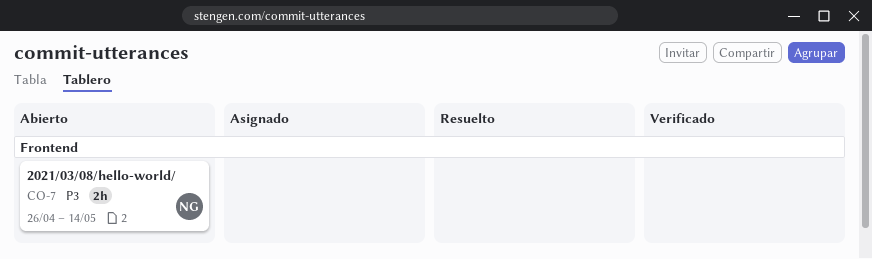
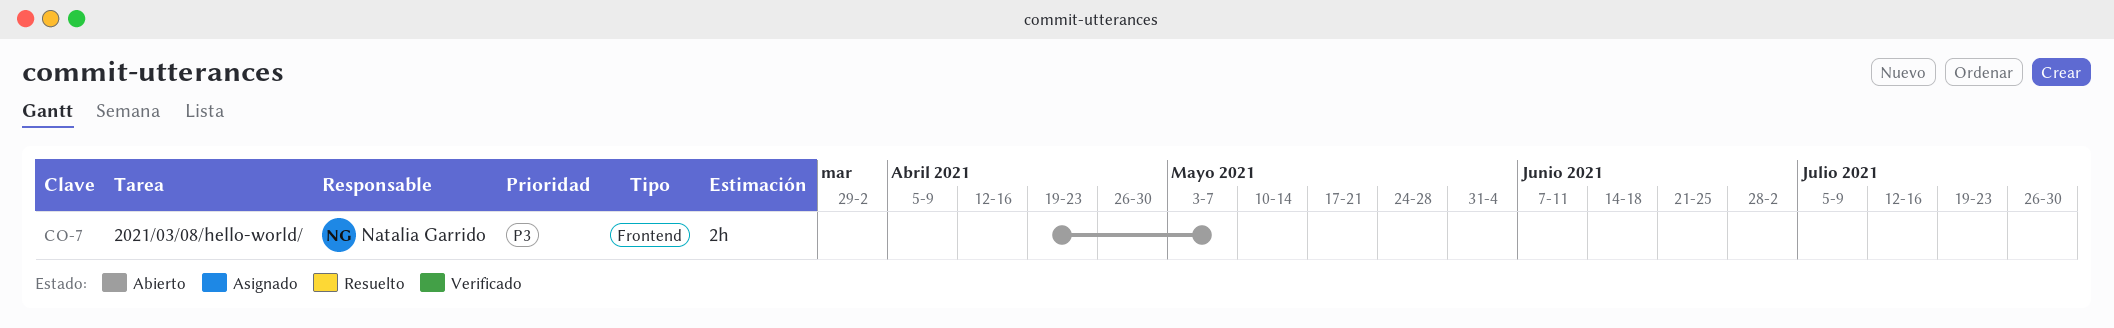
CO-7, start: Apr 26 -> Apr 19
CO-7, due: May 14 -> May 7

